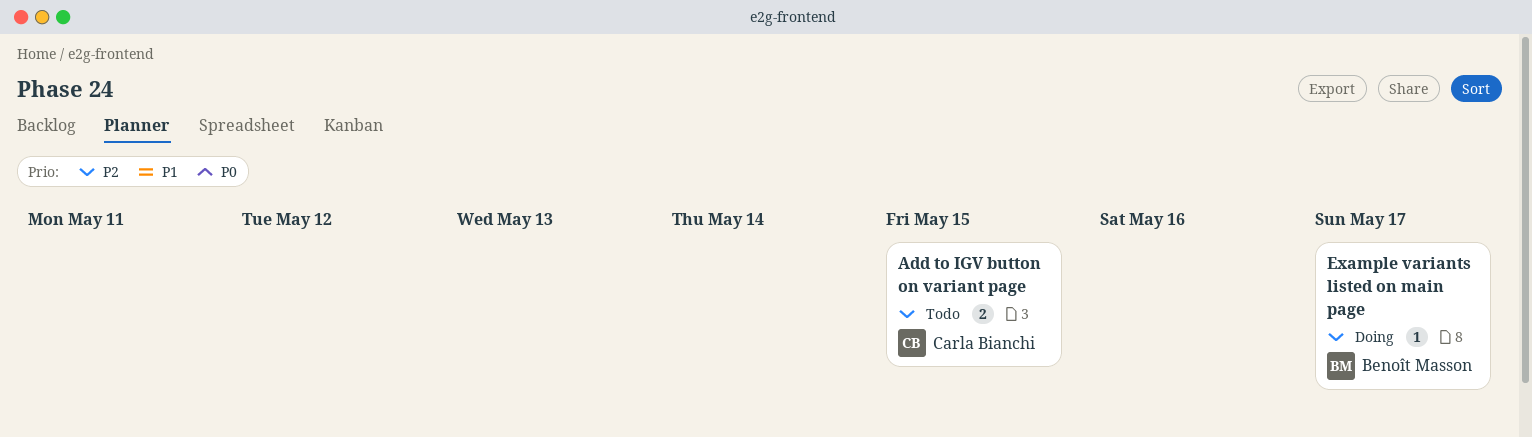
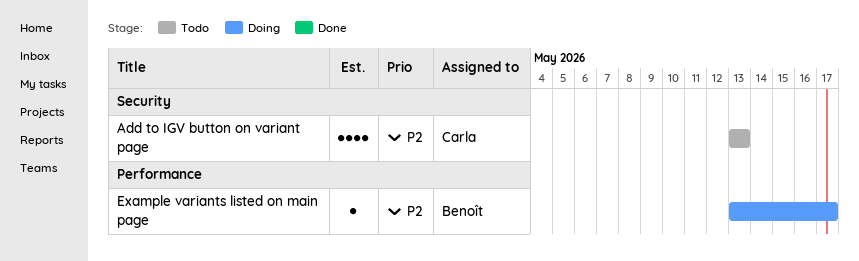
Add to IGV button on variant page, estimate: 2 -> 4
Add to IGV button on variant page, due: May 15 -> May 13

